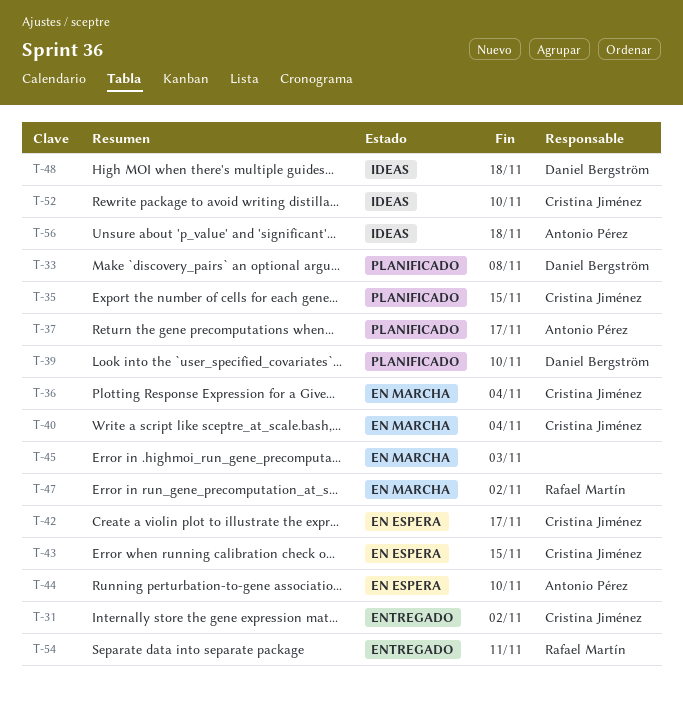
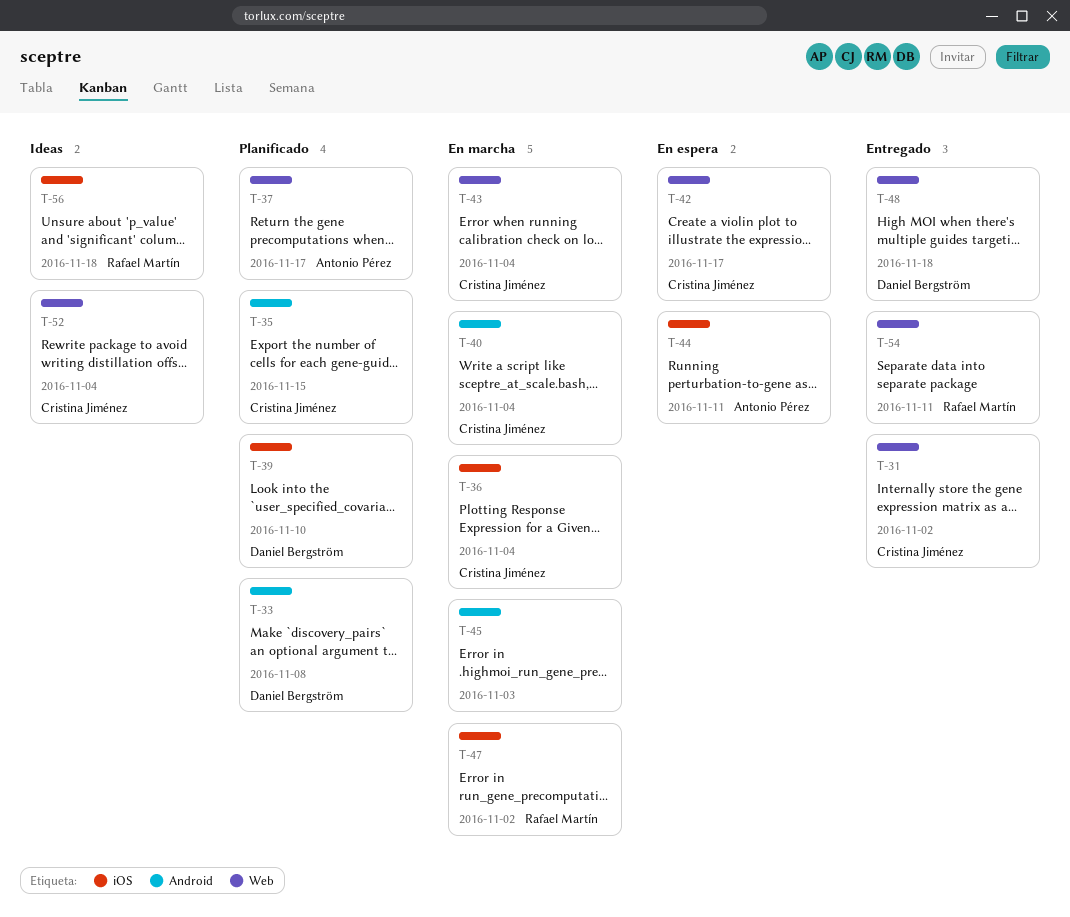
T-43, status: En espera -> En marcha
T-43, due: Nov 15 -> Nov 4
T-44, due: Nov 10 -> Nov 11
T-48, status: Ideas -> Entregado
T-52, due: Nov 10 -> Nov 4
T-56, owner: Antonio Pérez -> Rafael Martín

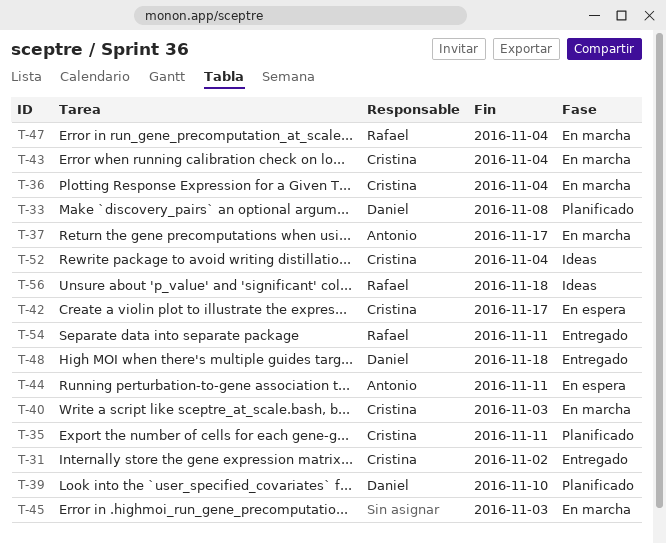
T-35, due: Nov 15 -> Nov 11
T-37, status: Planificado -> En marcha
T-40, due: Nov 4 -> Nov 3
T-47, due: Nov 2 -> Nov 4

